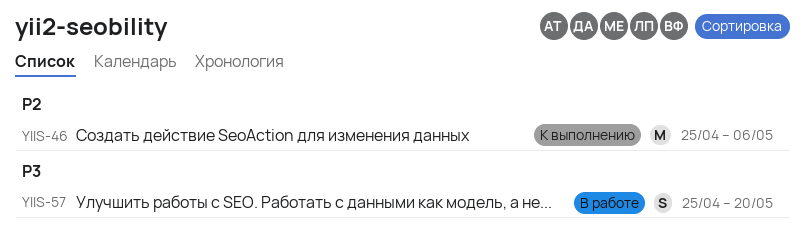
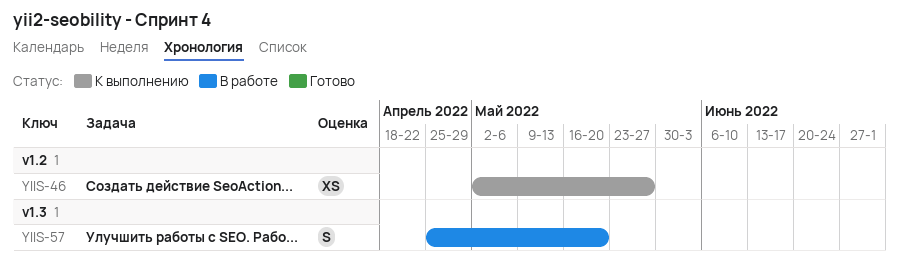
YIIS-46, estimate: M -> XS
YIIS-46, start: Apr 25 -> May 2
YIIS-46, due: May 6 -> May 27

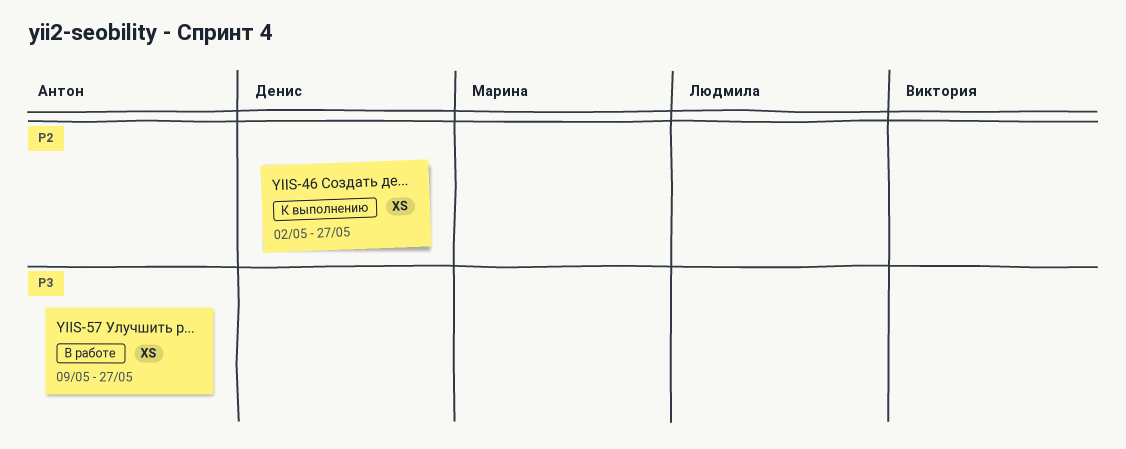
YIIS-57, estimate: S -> XS
YIIS-57, start: Apr 25 -> May 9
YIIS-57, due: May 20 -> May 27

